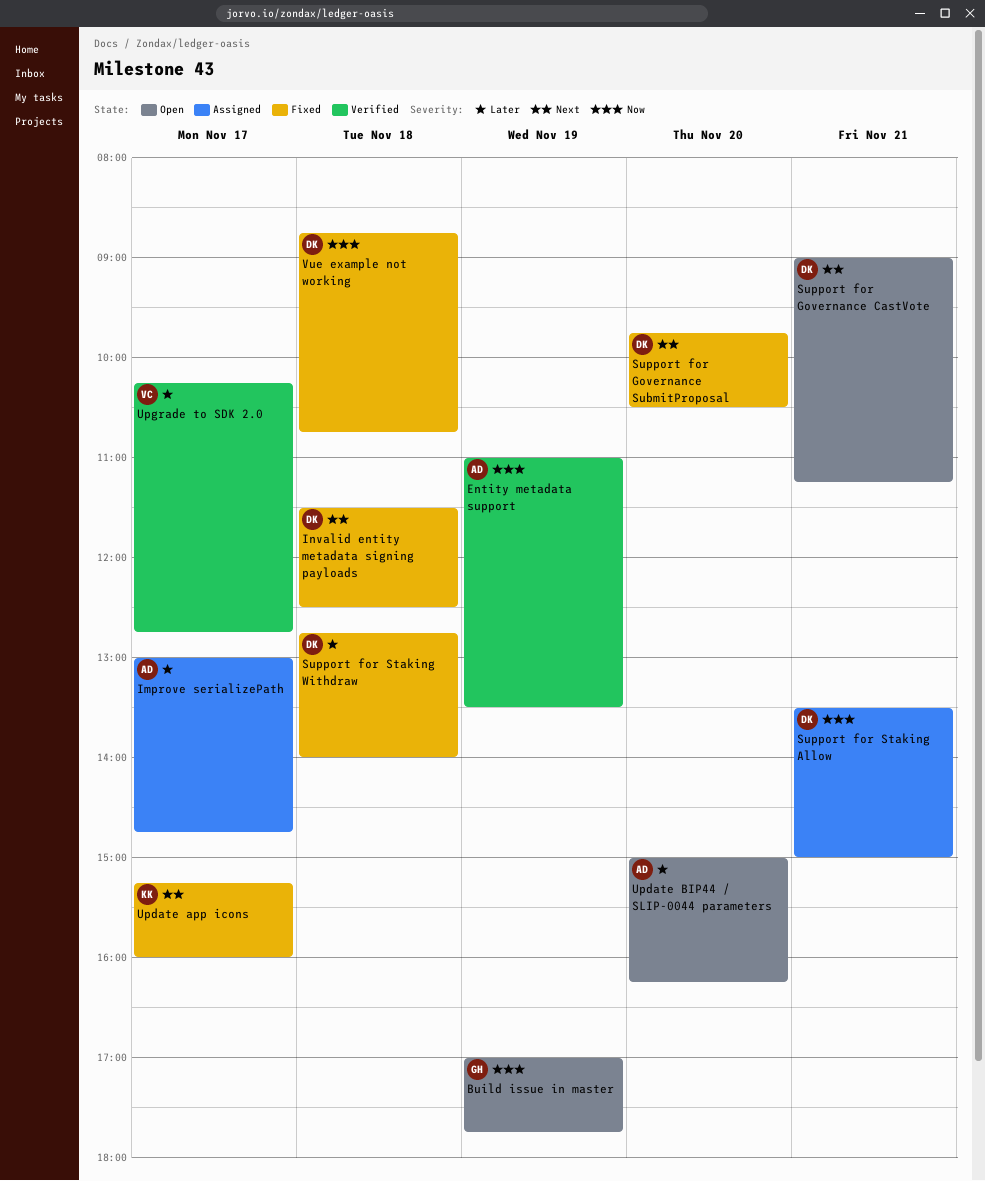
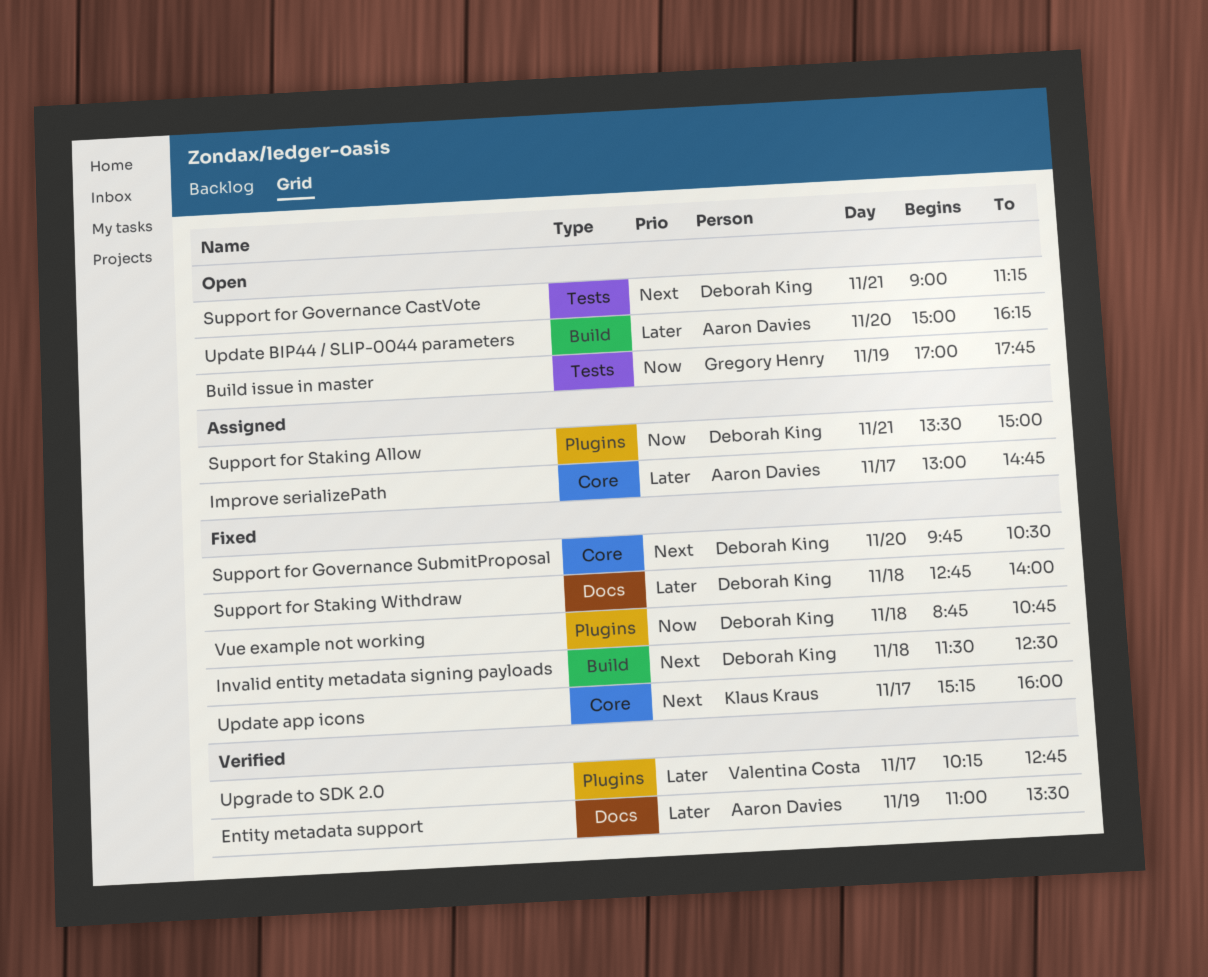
Entity metadata support, priority: Now -> Later

